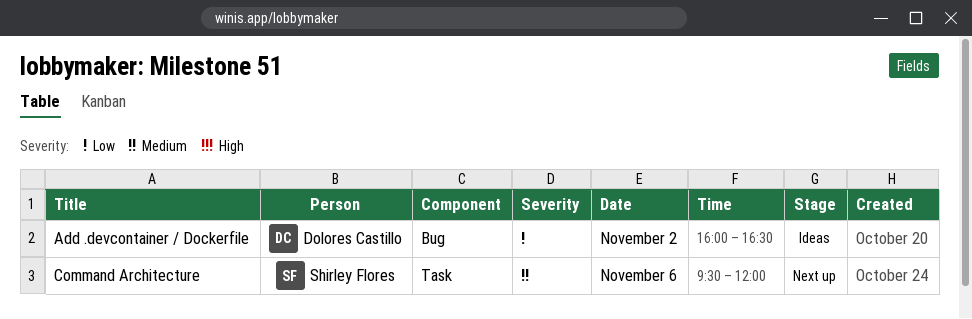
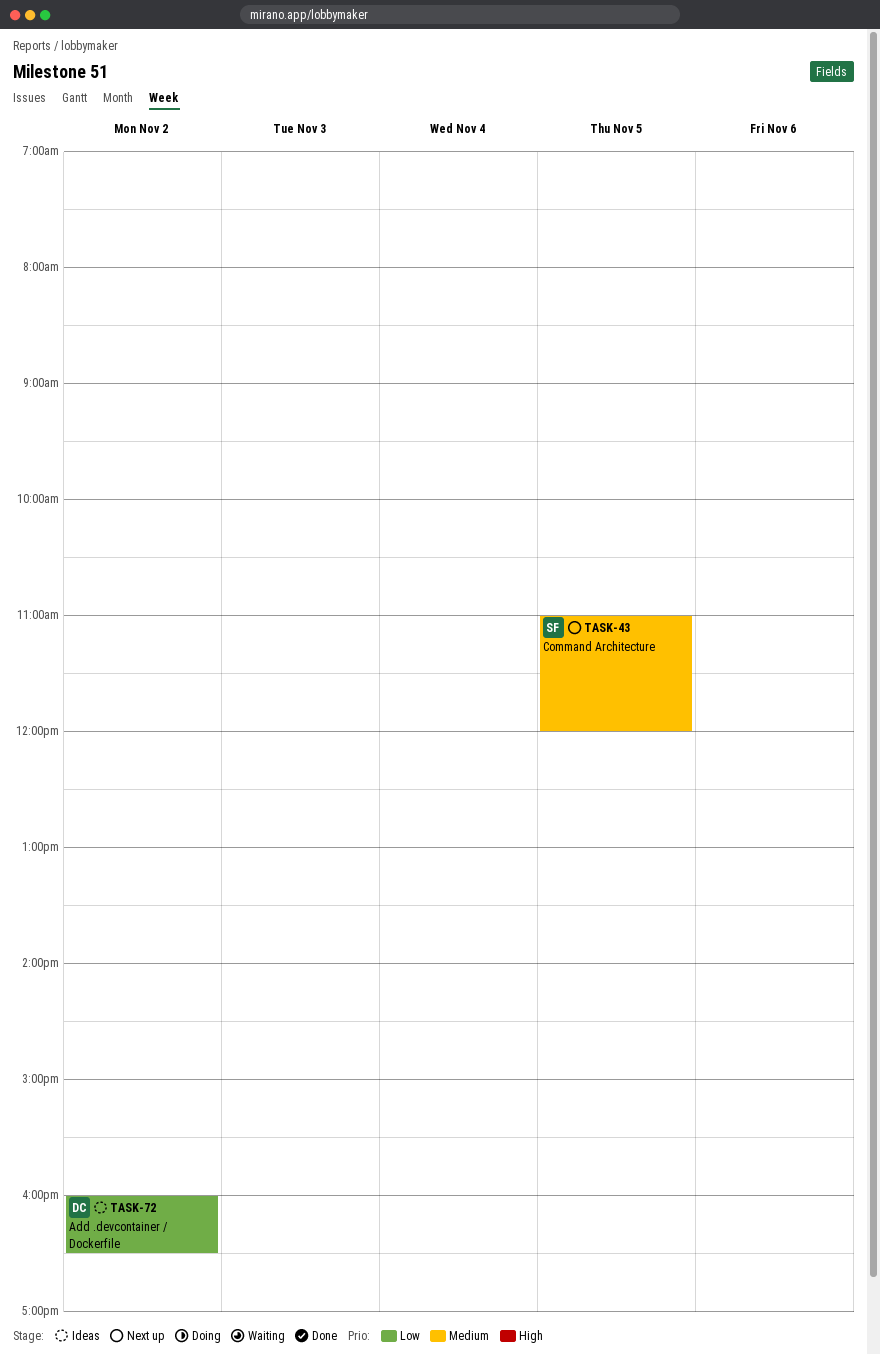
Command Architecture, day: Nov 6 -> Nov 5
Command Architecture, begins: 09:30 -> 11:00

